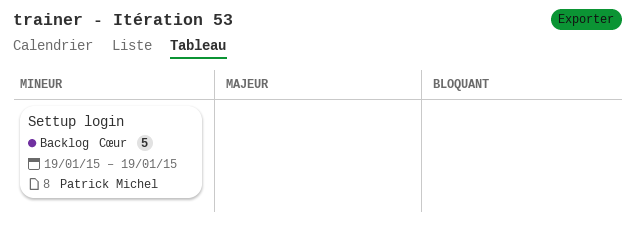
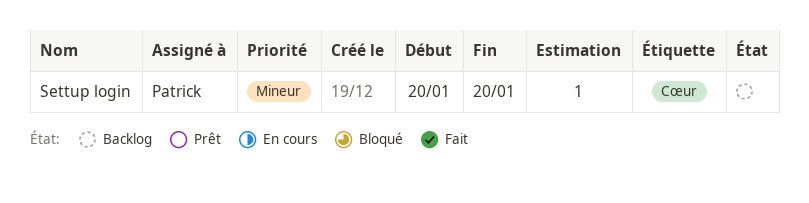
Settup login, estimate: 5 -> 1
Settup login, start: Jan 19 -> Jan 20
Settup login, due: Jan 19 -> Jan 20

